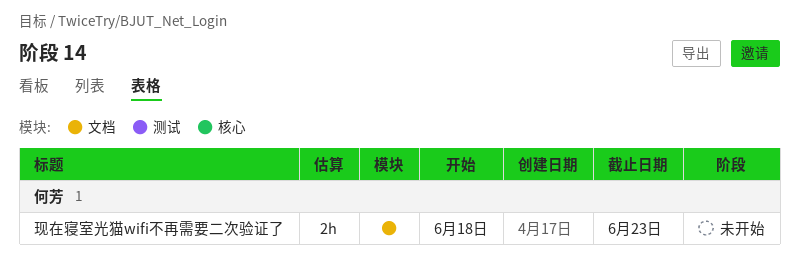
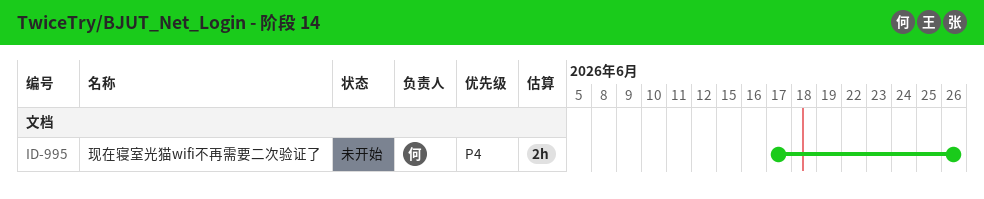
现在寝室光猫wifi不再需要二次验证了, start: Jun 18 -> Jun 17
现在寝室光猫wifi不再需要二次验证了, due: Jun 23 -> Jun 26

